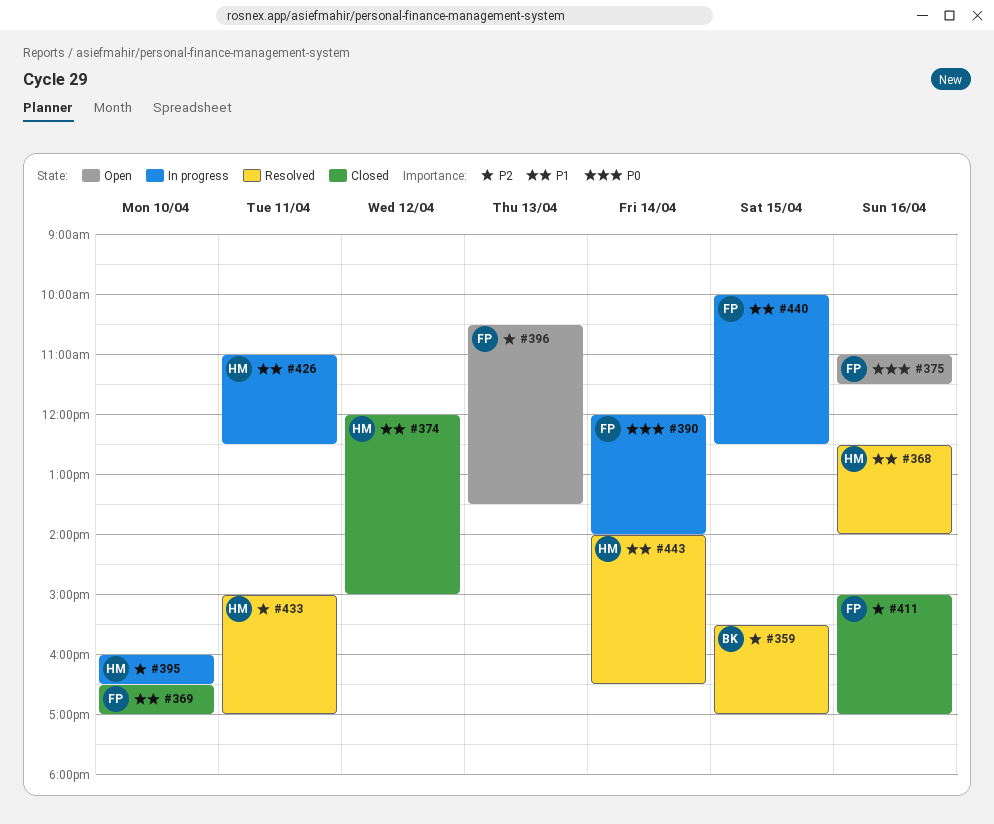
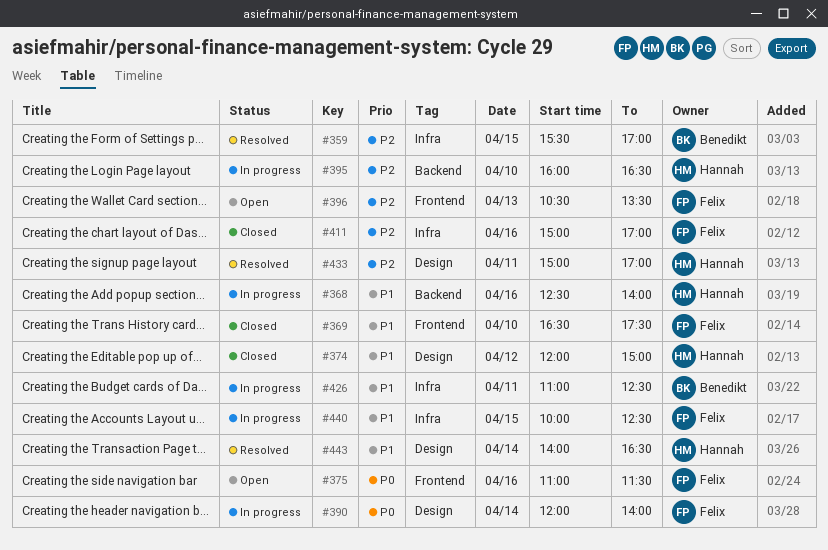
#368, status: Resolved -> In progress
#369, ends: 17:00 -> 17:30
#426, owner: Hannah -> Benedikt

